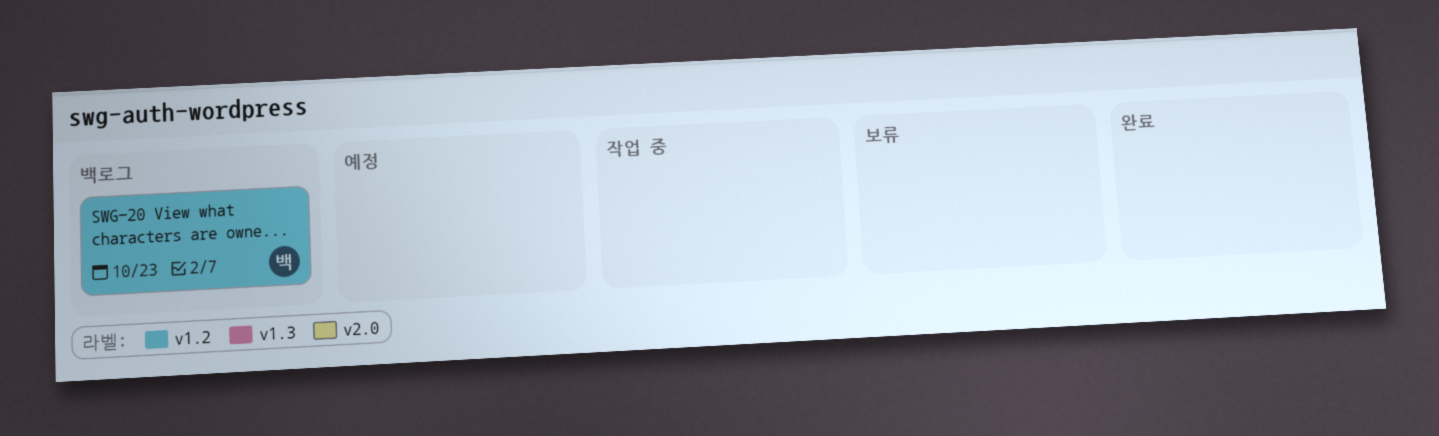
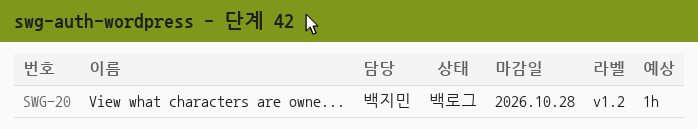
SWG-20, due: Oct 23 -> Oct 28

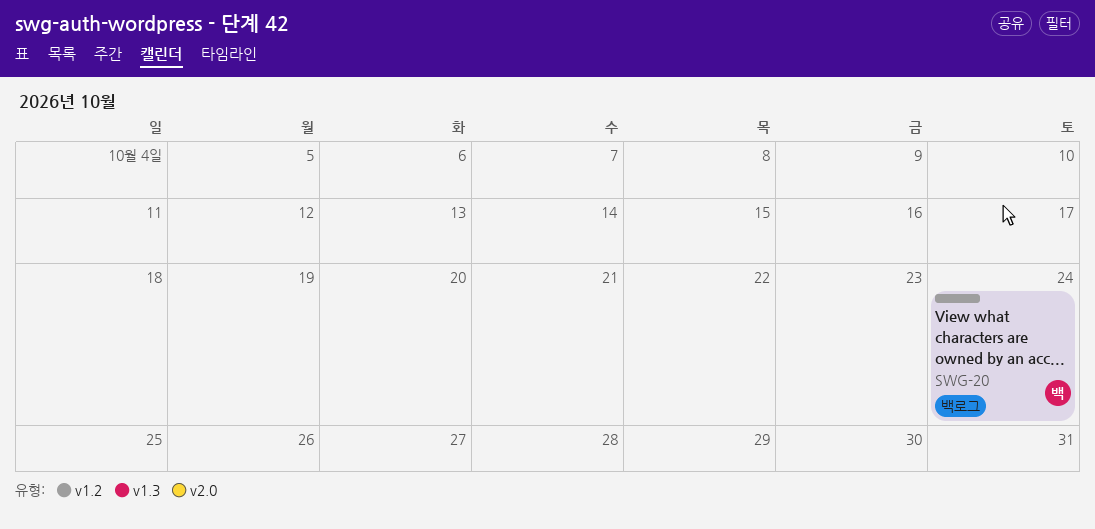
SWG-20, due: Oct 28 -> Oct 24

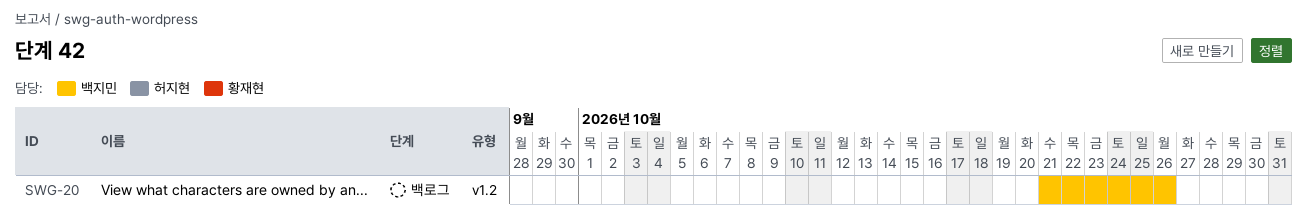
SWG-20, due: Oct 24 -> Oct 26

